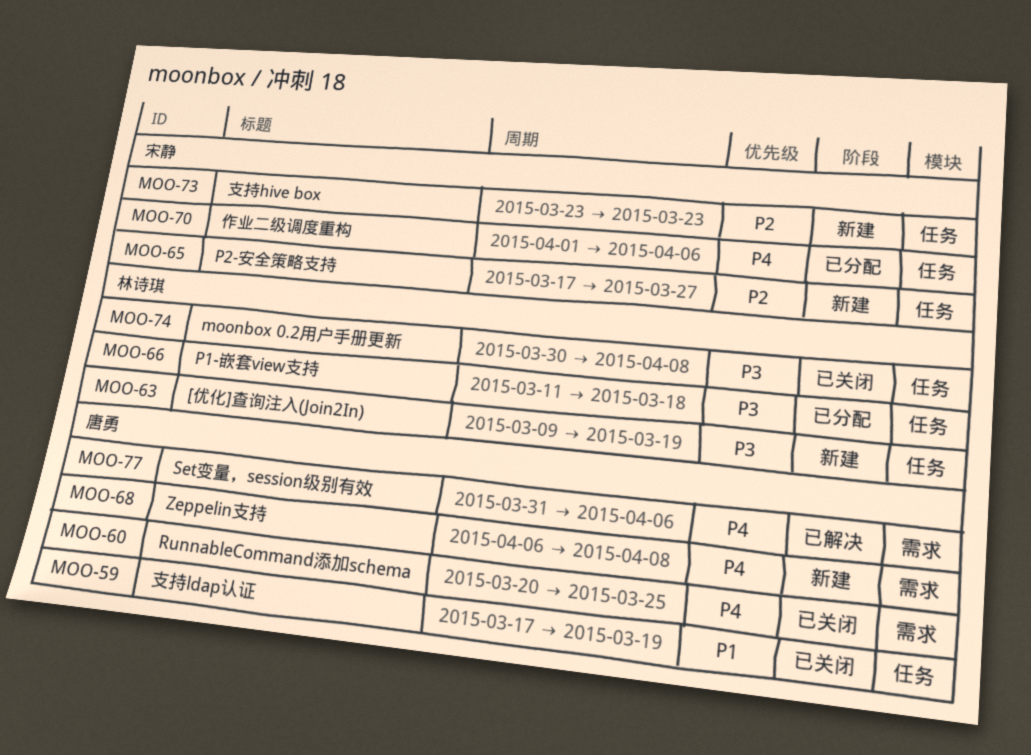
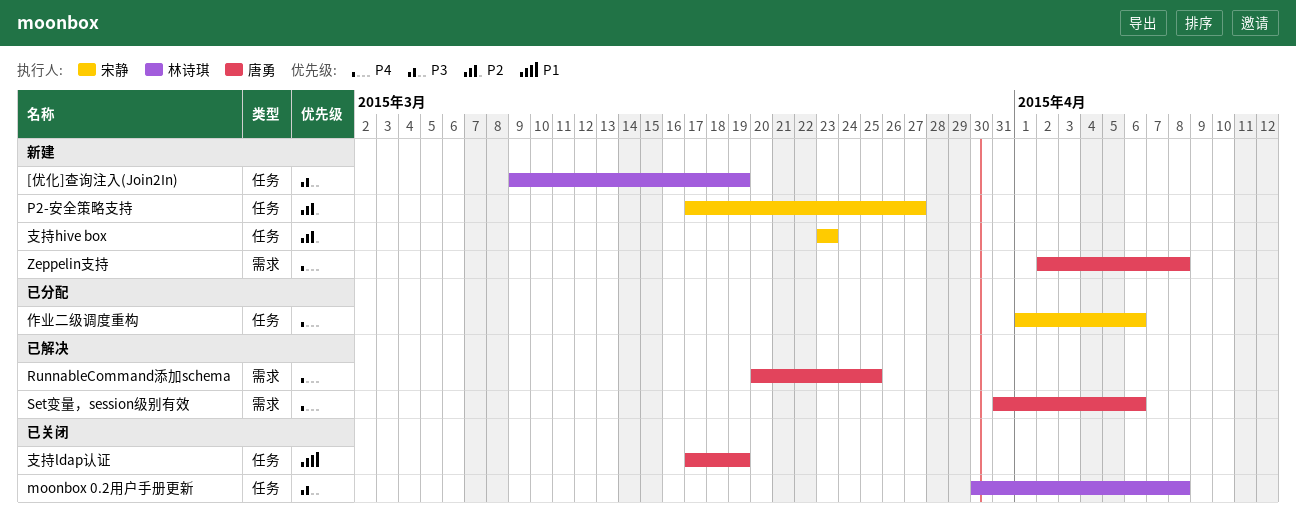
P1-嵌套view支持: present -> none
RunnableCommand添加schema, status: 已关闭 -> 已解决
Zeppelin支持, start: Apr 6 -> Apr 2

